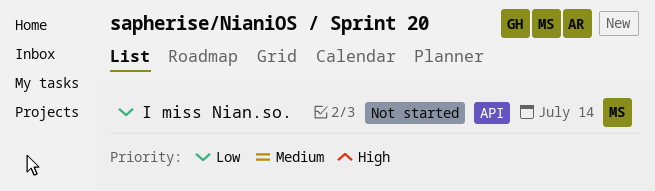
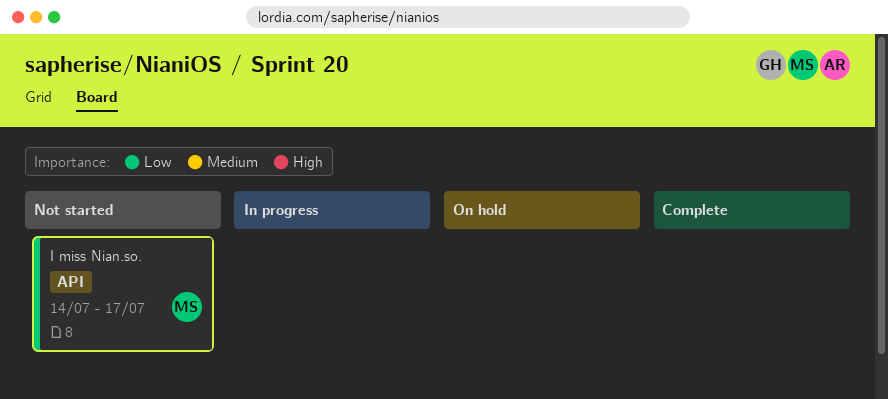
I miss Nian.so., due: Jul 14 -> Jul 17

